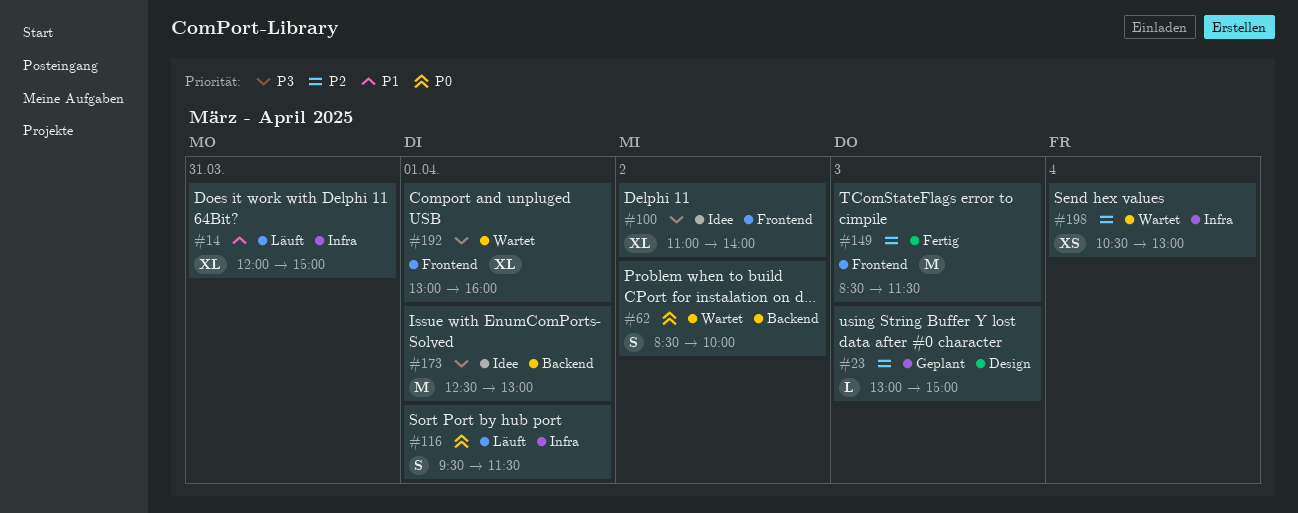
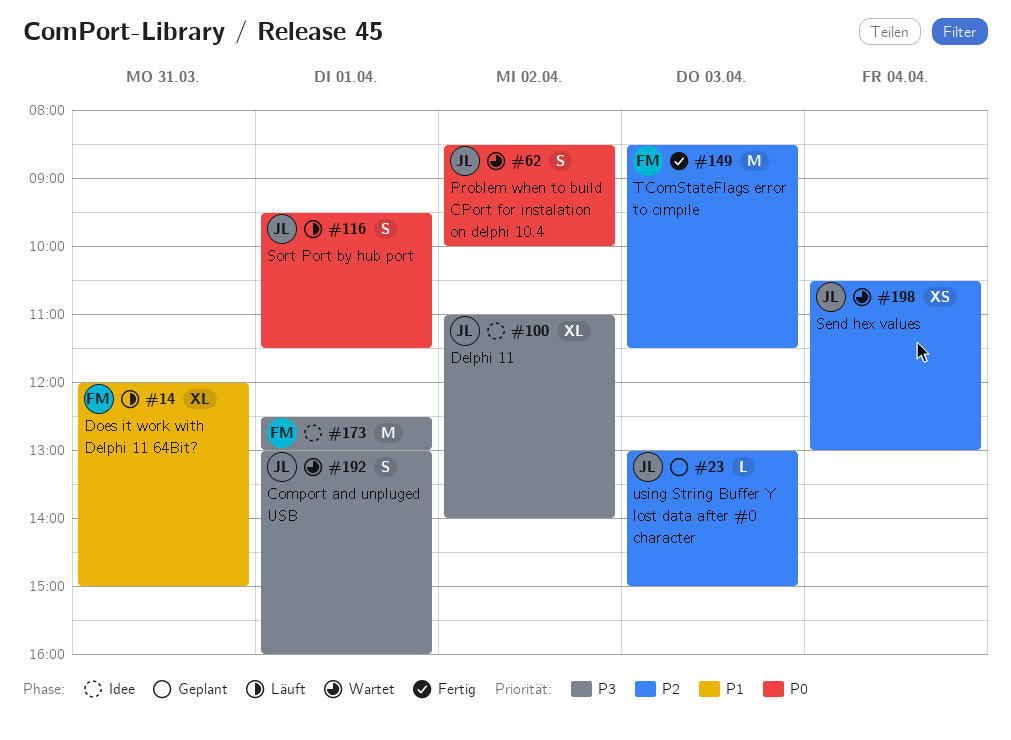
#192, estimate: XL -> S

